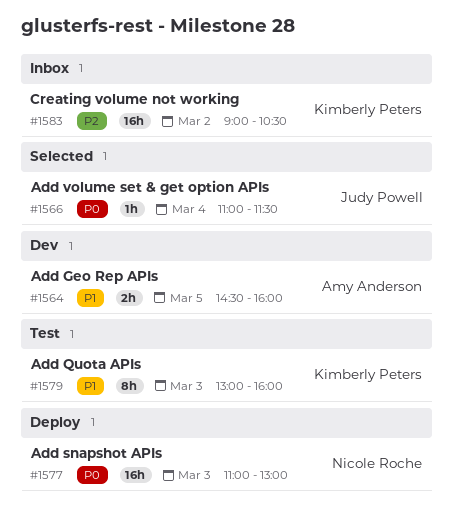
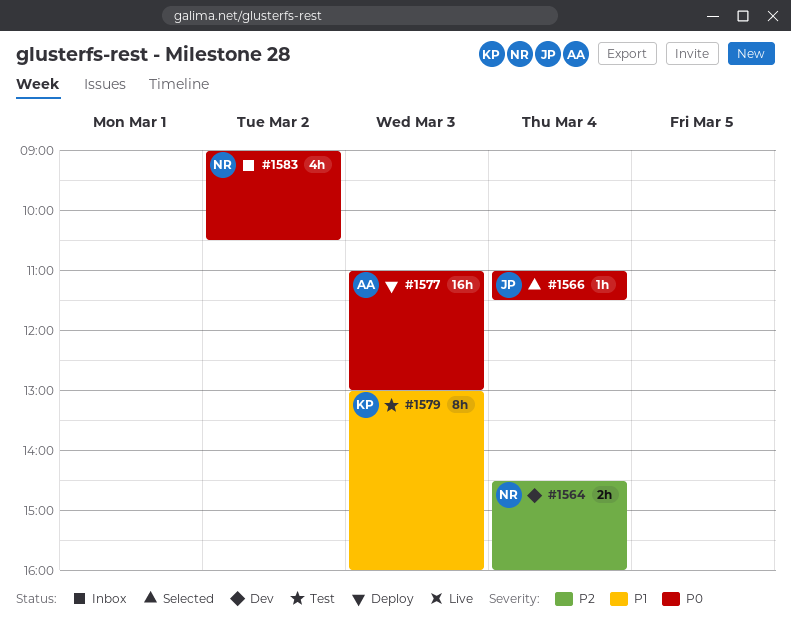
#1564, owner: Amy Anderson -> Nicole Roche
#1564, priority: P1 -> P2
#1564, day: Mar 5 -> Mar 4
#1577, owner: Nicole Roche -> Amy Anderson
#1583, owner: Kimberly Peters -> Nicole Roche
#1583, priority: P2 -> P0
#1583, estimate: 16h -> 4h

